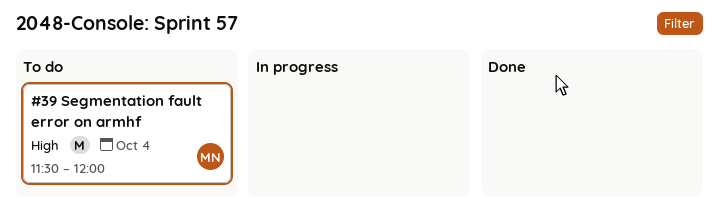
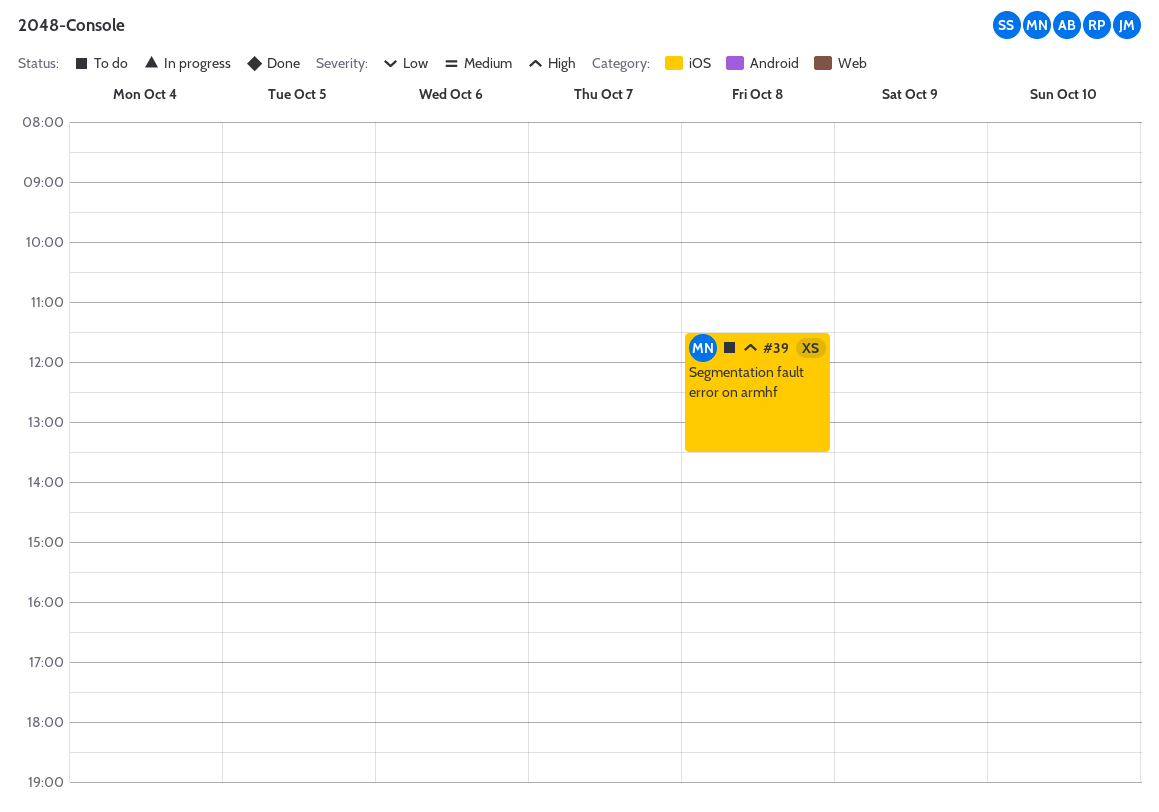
#39, estimate: M -> XS
#39, day: Oct 4 -> Oct 8
#39, ends: 12:00 -> 13:30

